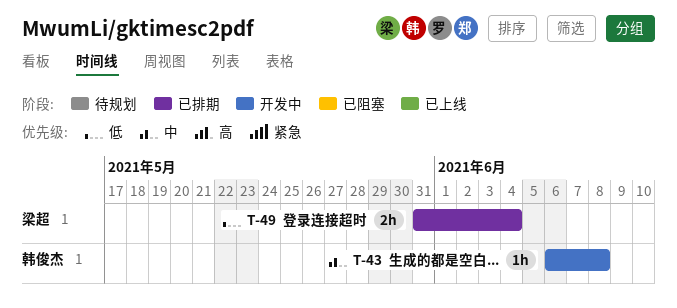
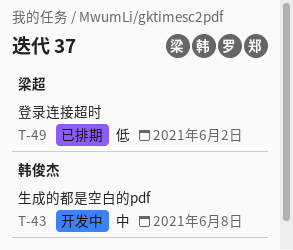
T-49, due: Jun 4 -> Jun 2

